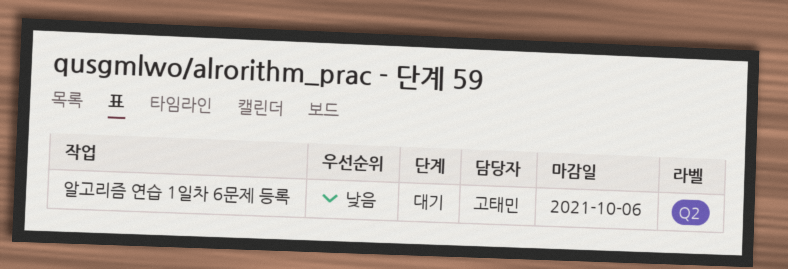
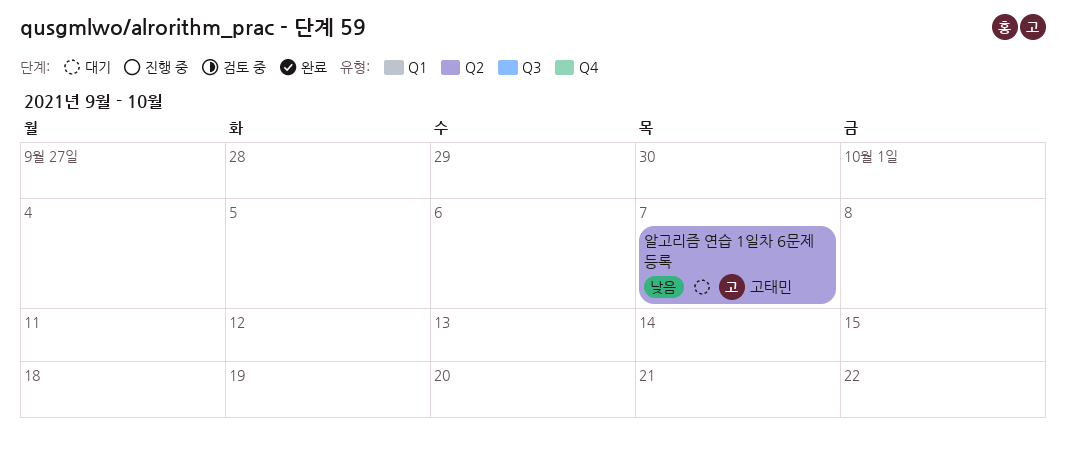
알고리즘 연습 1일차 6문제 등록, due: Oct 6 -> Oct 7

